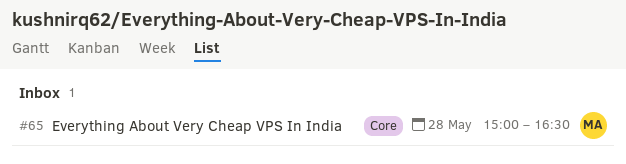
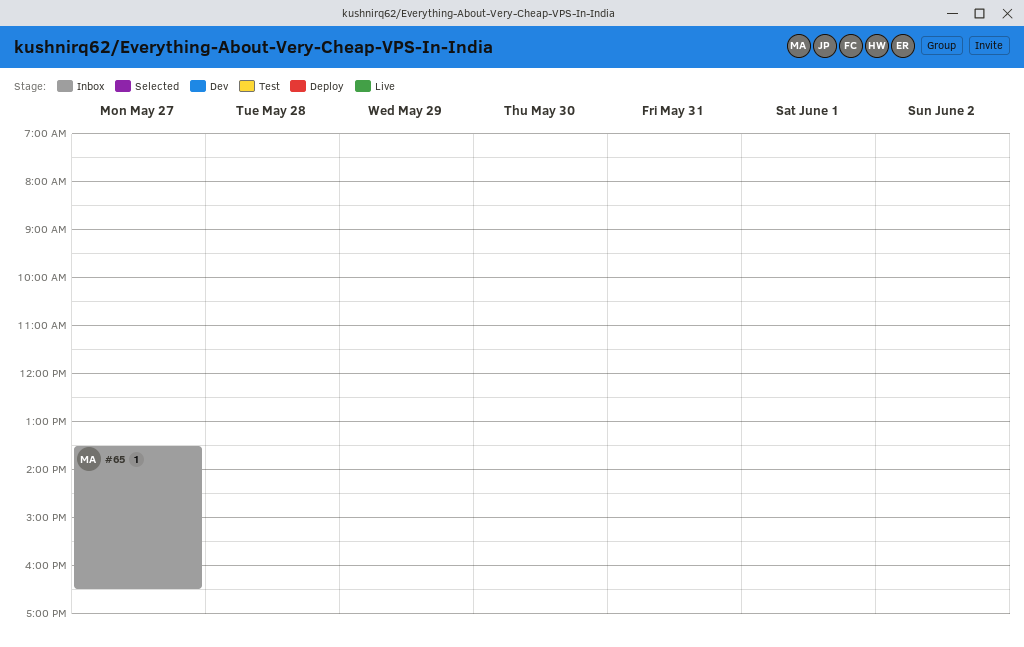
#65, day: May 28 -> May 27
#65, begins: 15:00 -> 13:30

